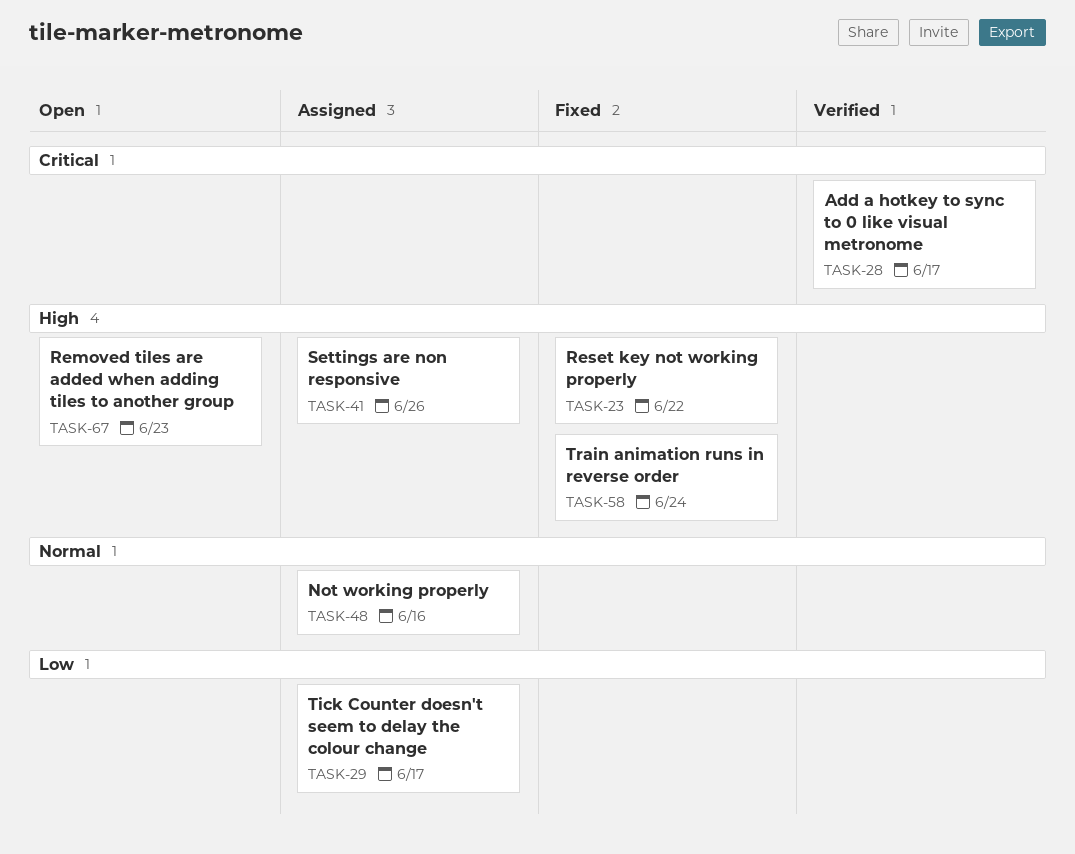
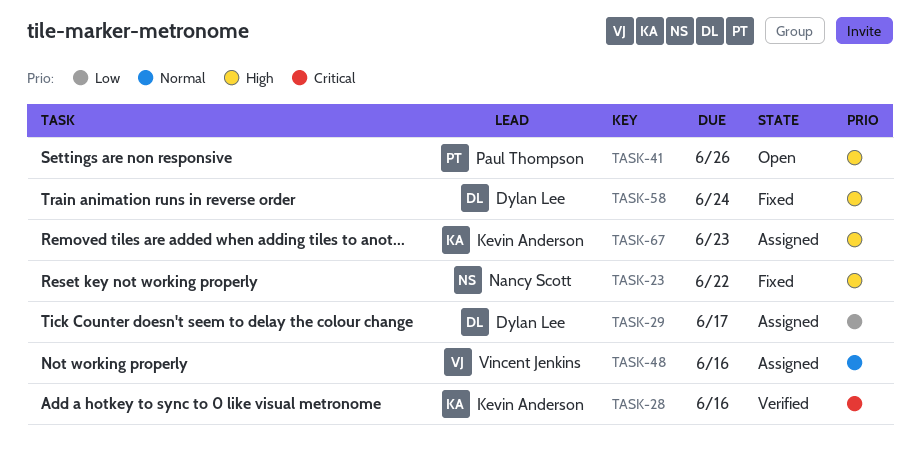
TASK-28, due: Jun 17 -> Jun 16
TASK-41, status: Assigned -> Open
TASK-67, status: Open -> Assigned

